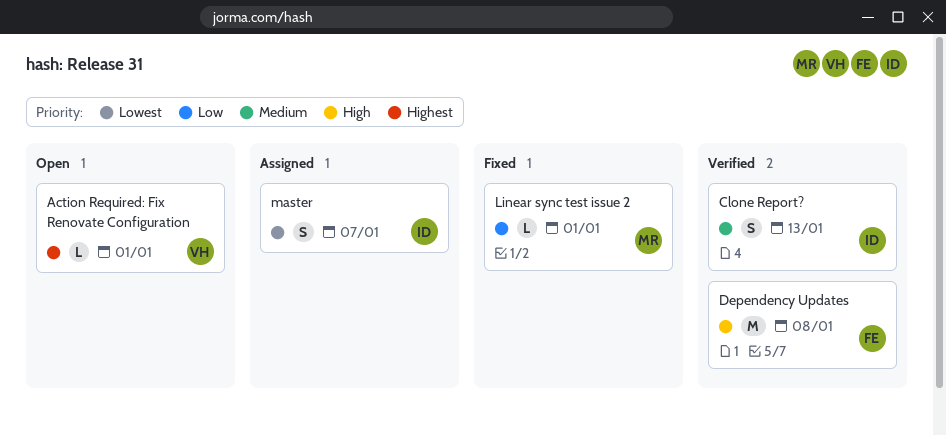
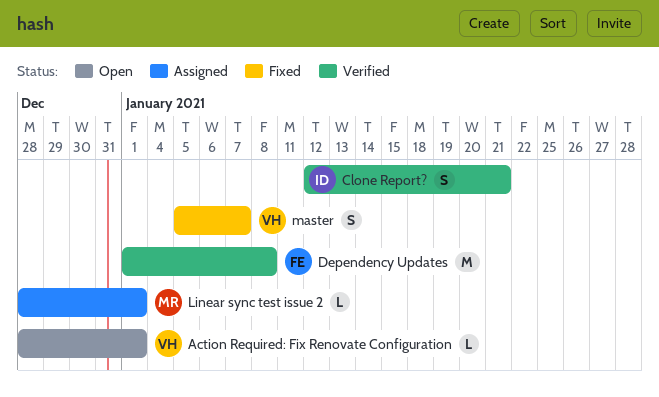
Clone Report?, due: Jan 13 -> Jan 21
Linear sync test issue 2, status: Fixed -> Assigned
master, status: Assigned -> Fixed
master, owner: ID -> VH

